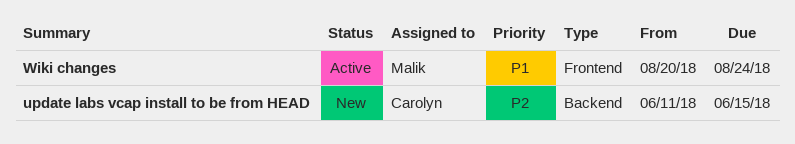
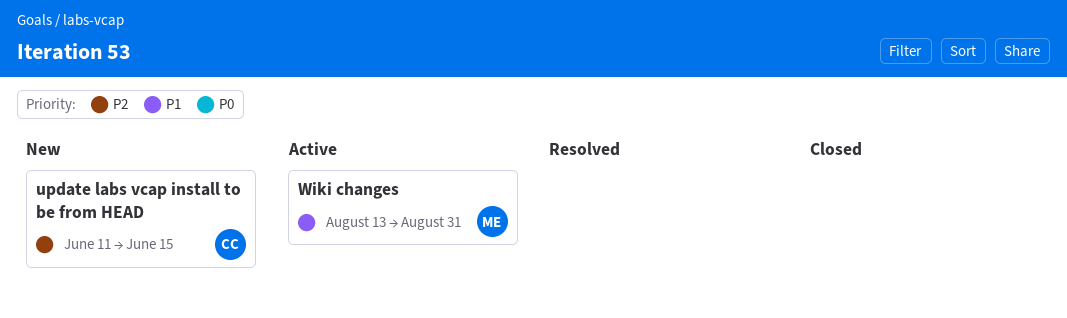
Wiki changes, start: Aug 20 -> Aug 13
Wiki changes, due: Aug 24 -> Aug 31

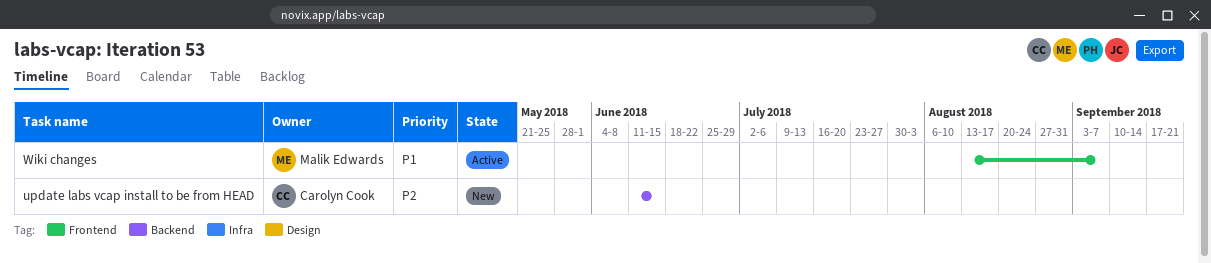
Wiki changes, due: Aug 31 -> Sep 7

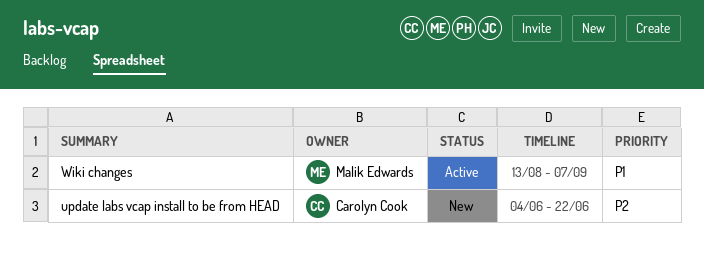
update labs vcap install to be from HEAD, start: Jun 11 -> Jun 4
update labs vcap install to be from HEAD, due: Jun 15 -> Jun 22

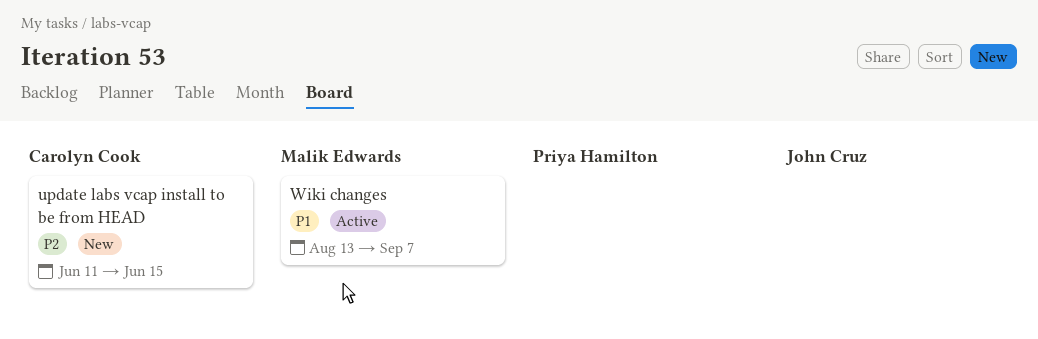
update labs vcap install to be from HEAD, start: Jun 4 -> Jun 11
update labs vcap install to be from HEAD, due: Jun 22 -> Jun 15

